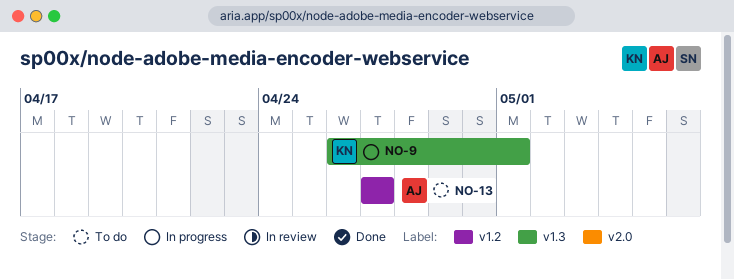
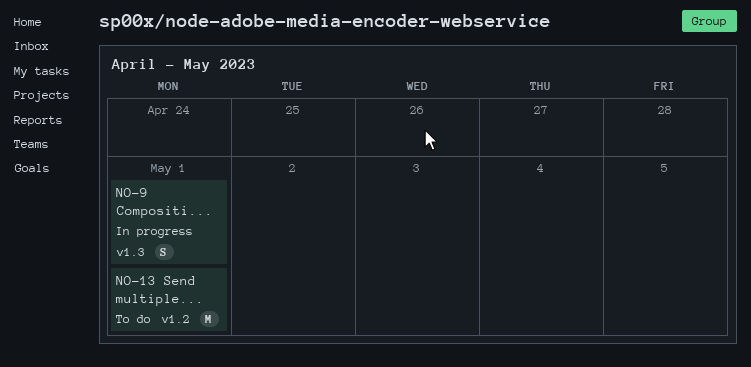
NO-13, due: Apr 27 -> May 1

